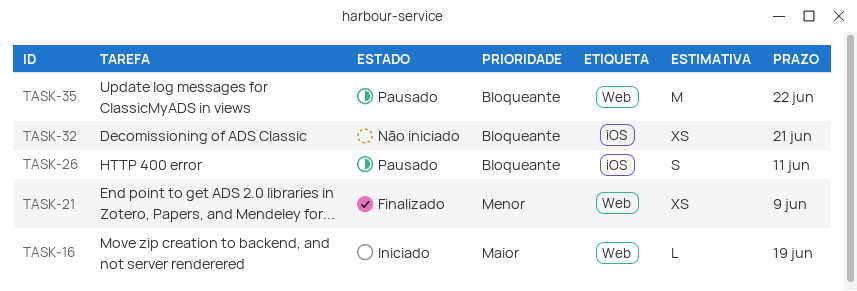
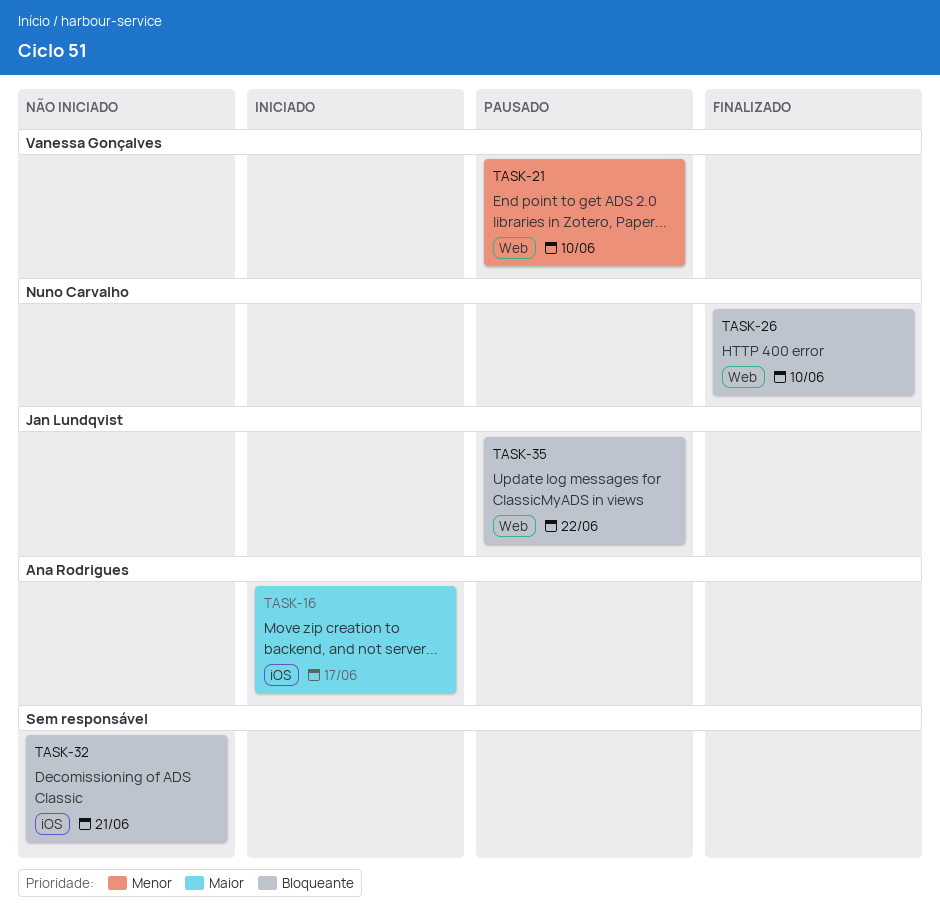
TASK-16, label: Web -> iOS
TASK-16, due: Jun 19 -> Jun 17
TASK-21, status: Finalizado -> Pausado
TASK-21, due: Jun 9 -> Jun 10
TASK-26, status: Pausado -> Finalizado
TASK-26, label: iOS -> Web
TASK-26, due: Jun 11 -> Jun 10

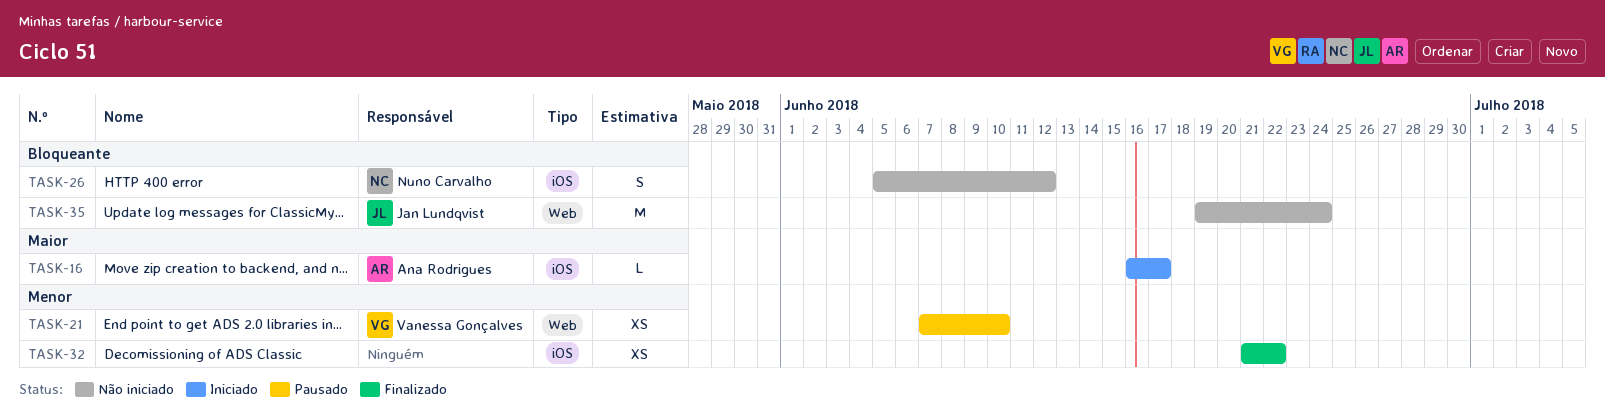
TASK-26, status: Finalizado -> Não iniciado
TASK-26, label: Web -> iOS
TASK-26, due: Jun 10 -> Jun 12
TASK-32, status: Não iniciado -> Finalizado
TASK-32, priority: Bloqueante -> Menor
TASK-32, due: Jun 21 -> Jun 22
TASK-35, status: Pausado -> Não iniciado
TASK-35, due: Jun 22 -> Jun 24

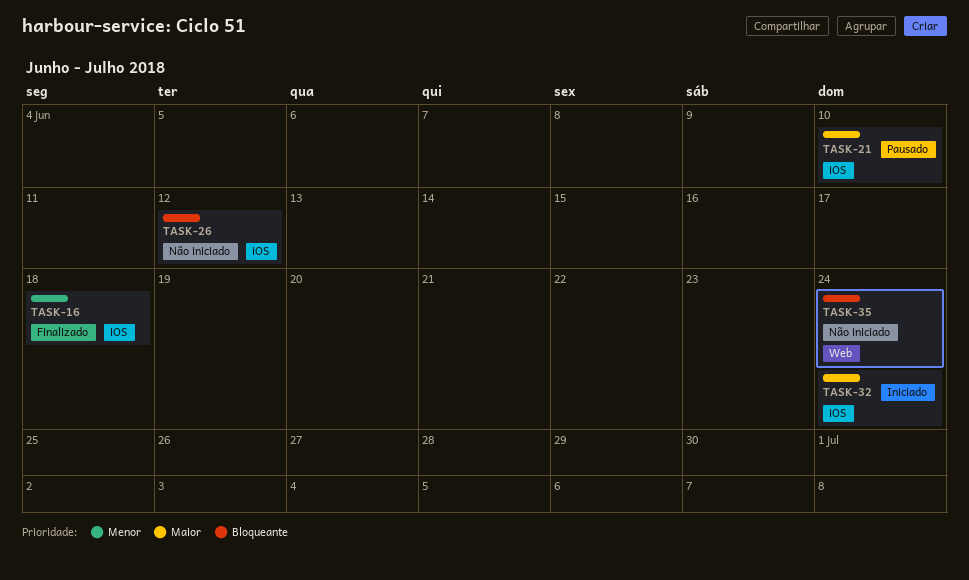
TASK-16, status: Iniciado -> Finalizado
TASK-16, priority: Maior -> Menor
TASK-16, due: Jun 17 -> Jun 18
TASK-21, priority: Menor -> Maior
TASK-21, label: Web -> iOS
TASK-32, status: Finalizado -> Iniciado
TASK-32, priority: Menor -> Maior
TASK-32, due: Jun 22 -> Jun 24

